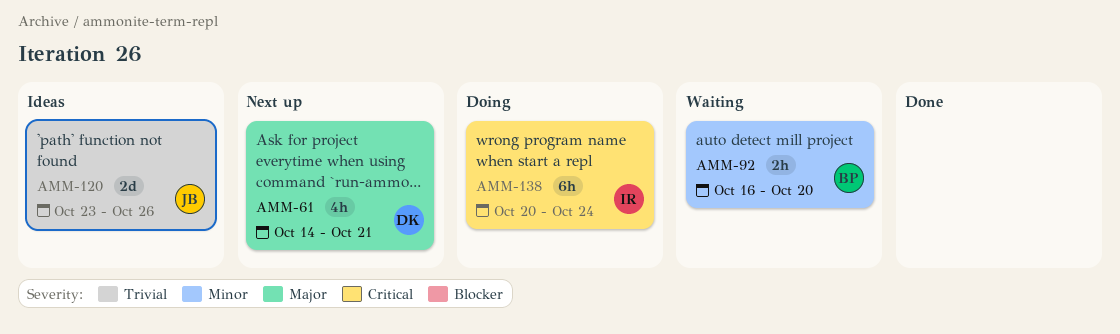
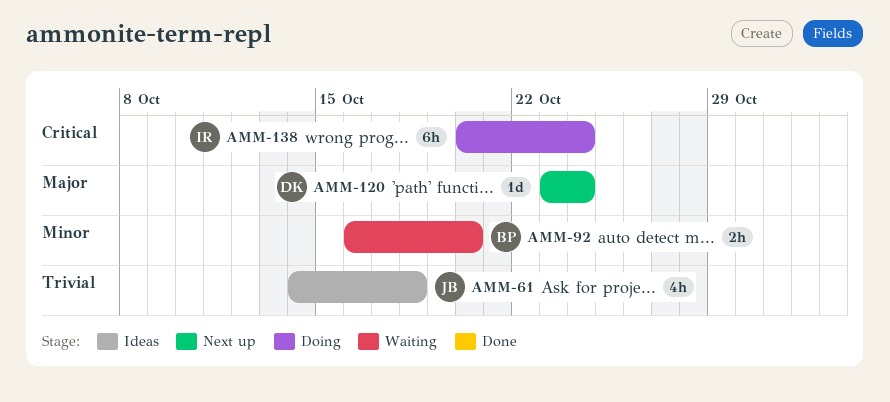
AMM-61, status: Next up -> Ideas
AMM-61, owner: DK -> JB
AMM-61, priority: Major -> Trivial
AMM-61, due: Oct 21 -> Oct 18
AMM-120, status: Ideas -> Next up
AMM-120, owner: JB -> DK
AMM-120, priority: Trivial -> Major
AMM-120, estimate: 2d -> 1d
AMM-120, due: Oct 26 -> Oct 24

